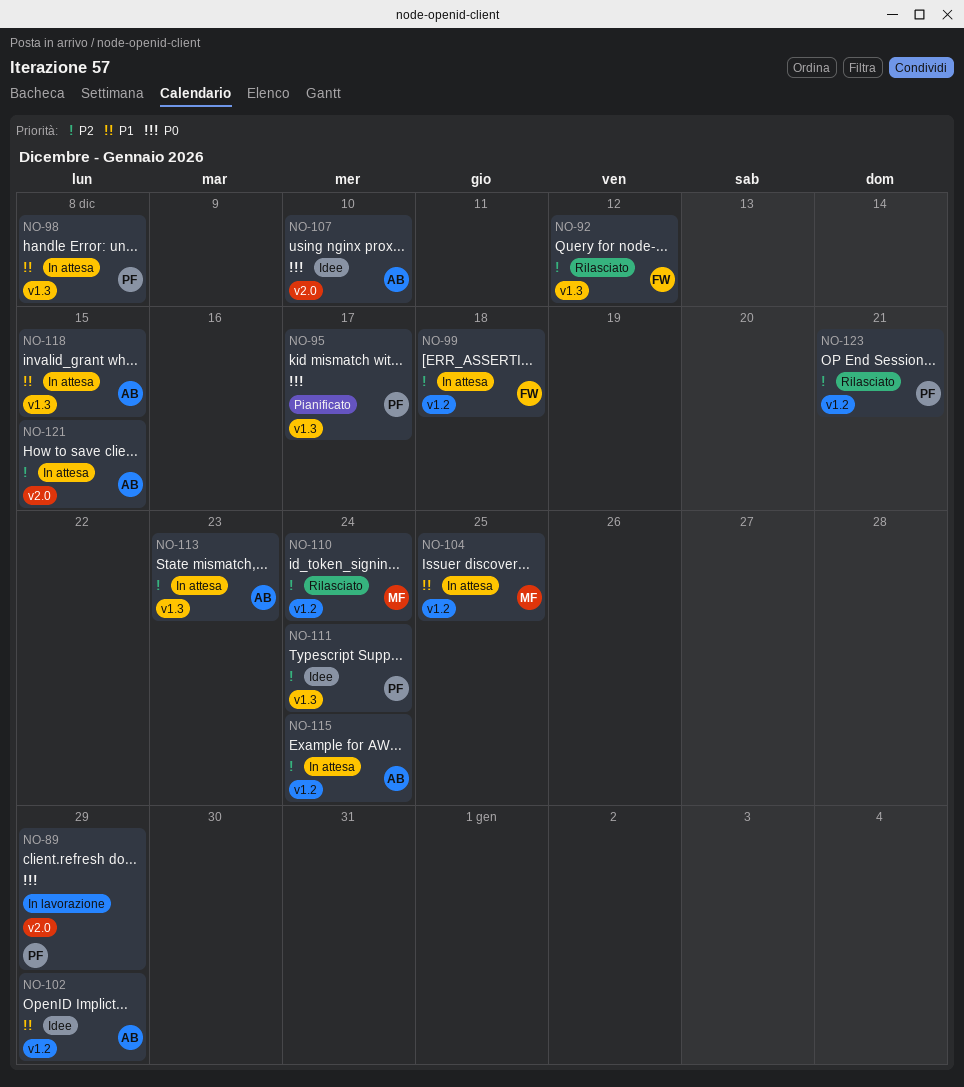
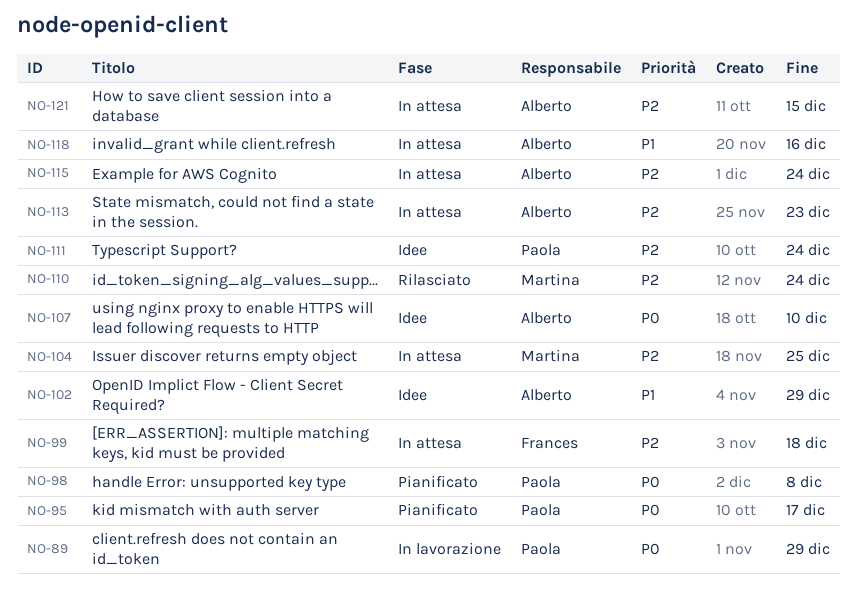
NO-92: present -> none
NO-98, status: In attesa -> Pianificato
NO-98, priority: P1 -> P0
NO-104, priority: P1 -> P2
NO-118, due: Dec 15 -> Dec 16
NO-123: present -> none

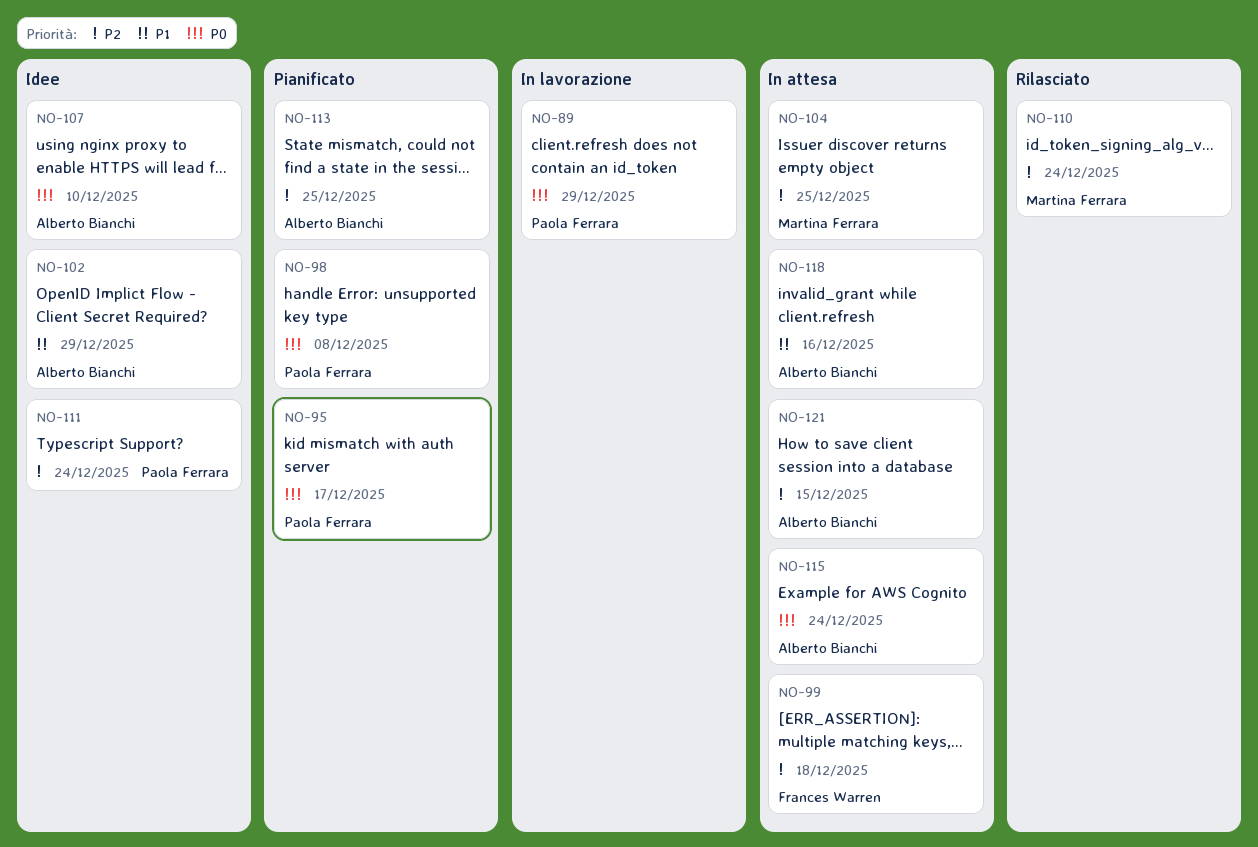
NO-113, status: In attesa -> Pianificato
NO-113, due: Dec 23 -> Dec 25
NO-115, priority: P2 -> P0

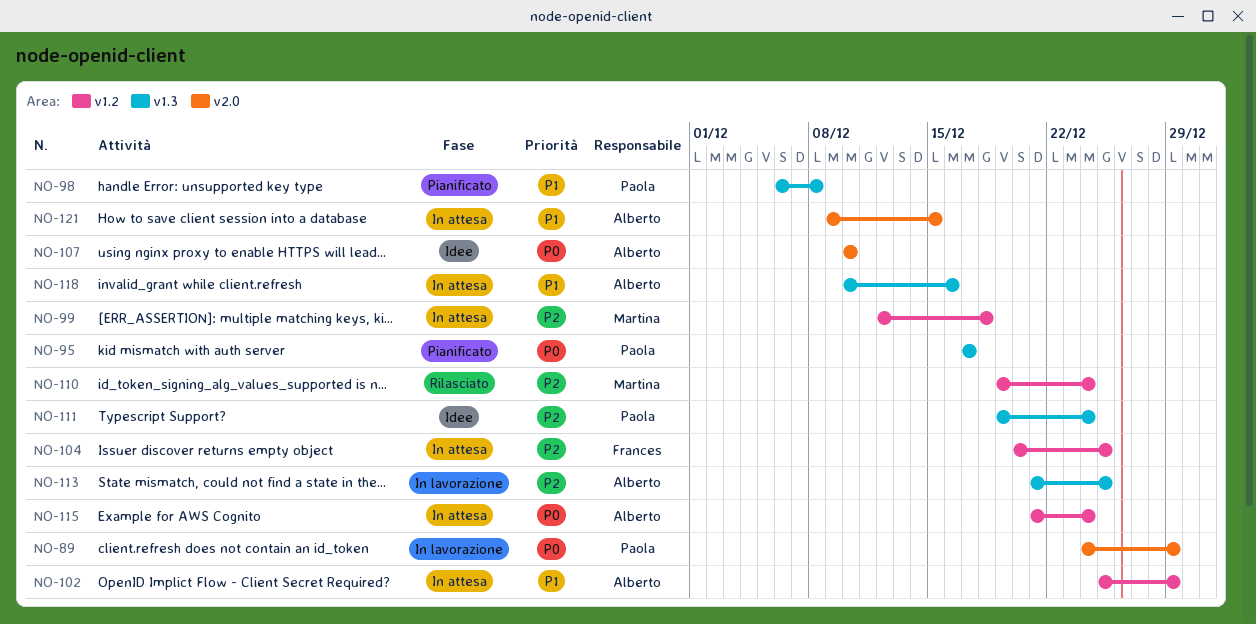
NO-98, priority: P0 -> P1
NO-99, owner: Frances Warren -> Martina Ferrara
NO-102, status: Idee -> In attesa
NO-104, owner: Martina Ferrara -> Frances Warren
NO-113, status: Pianificato -> In lavorazione
NO-121, priority: P2 -> P1

